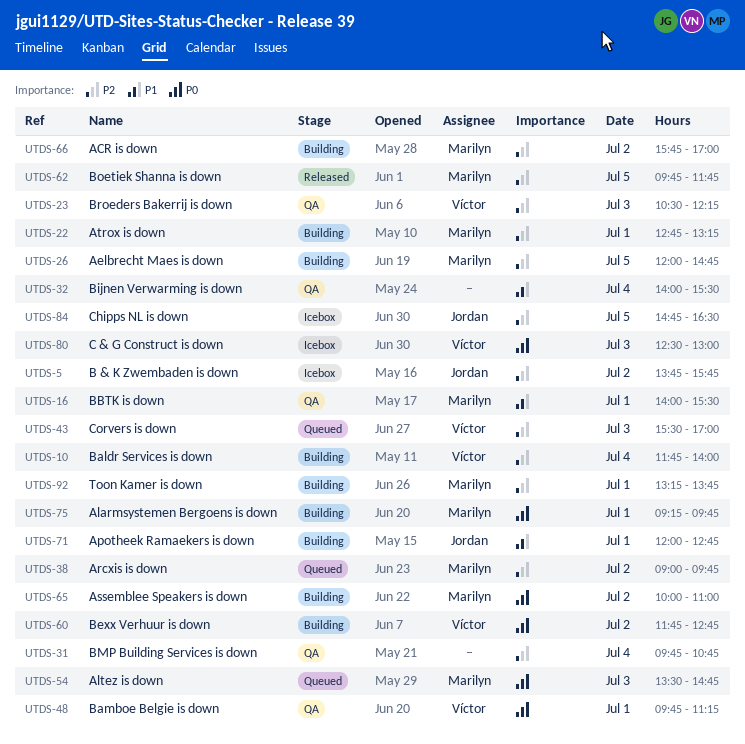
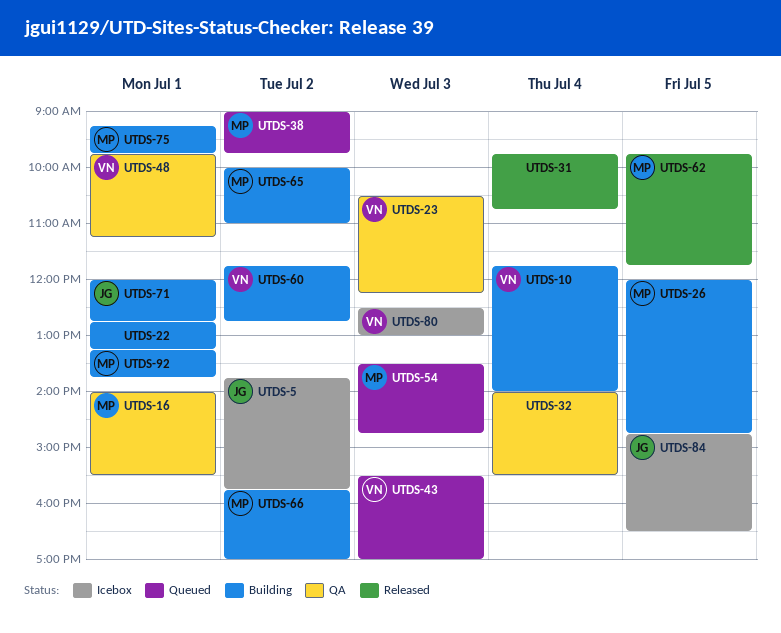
UTDS-22, owner: Marilyn -> none
UTDS-31, status: QA -> Released

